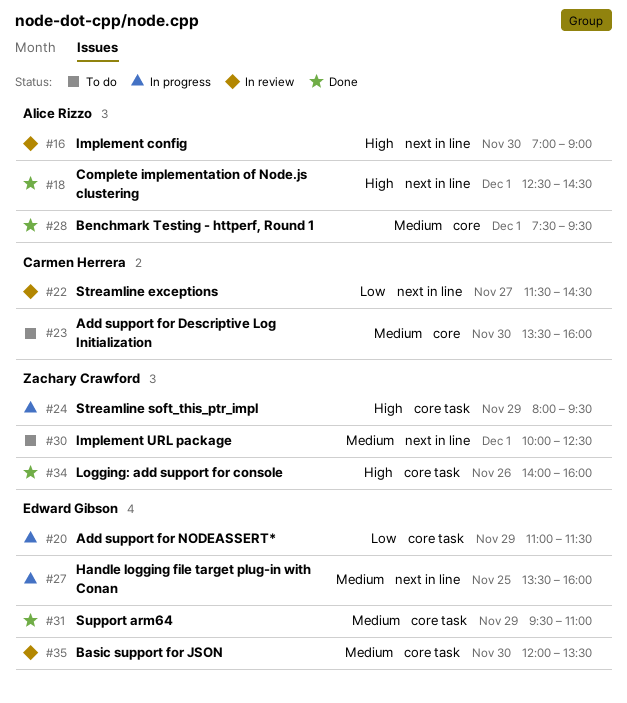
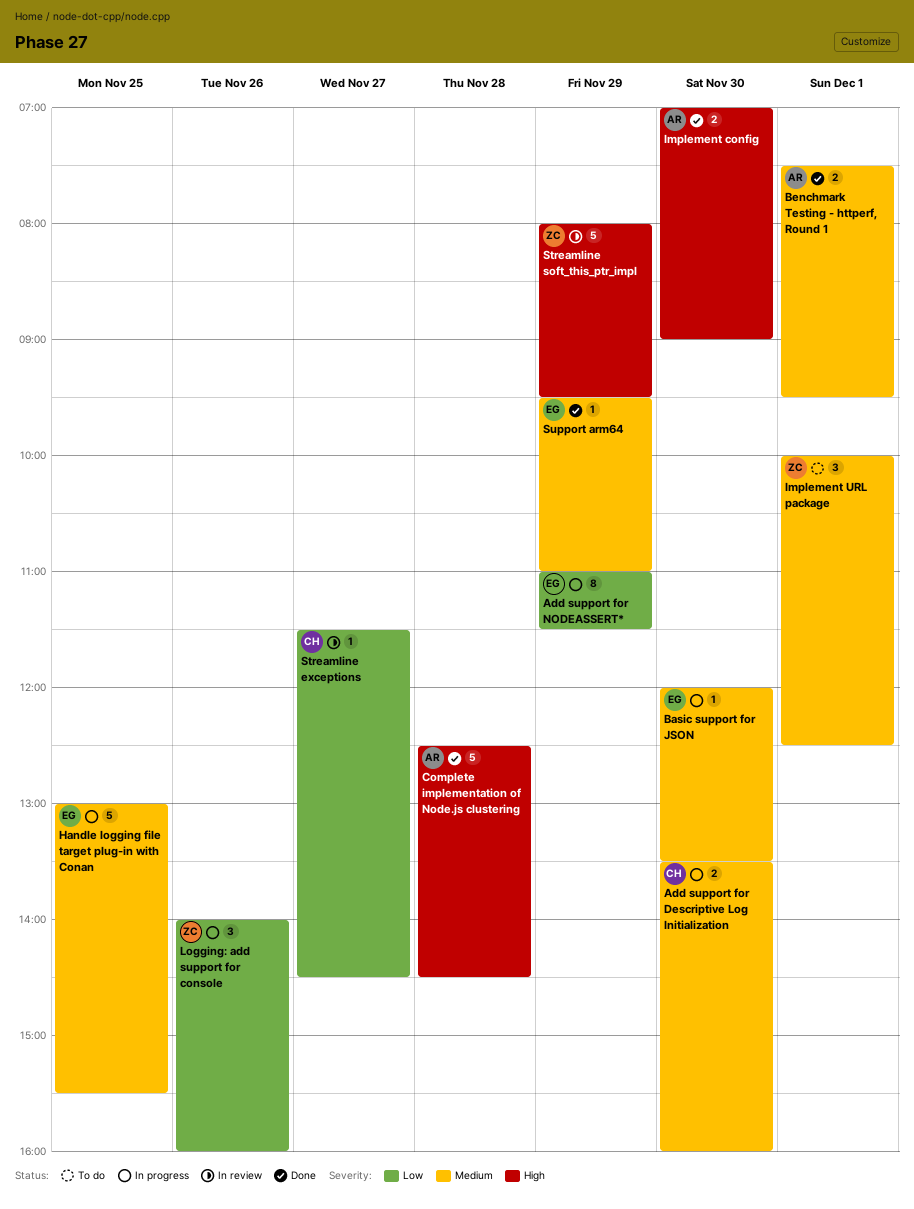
Add support for Descriptive Log Initialization, status: To do -> In progress
Basic support for JSON, status: In review -> In progress
Complete implementation of Node.js clustering, day: Dec 1 -> Nov 28
Handle logging file target plug-in with Conan, begins: 13:30 -> 13:00
Handle logging file target plug-in with Conan, ends: 16:00 -> 15:30
Implement config, status: In review -> Done
Logging: add support for console, status: Done -> In progress
Logging: add support for console, priority: High -> Low
Streamline soft_this_ptr_impl, status: In progress -> In review

